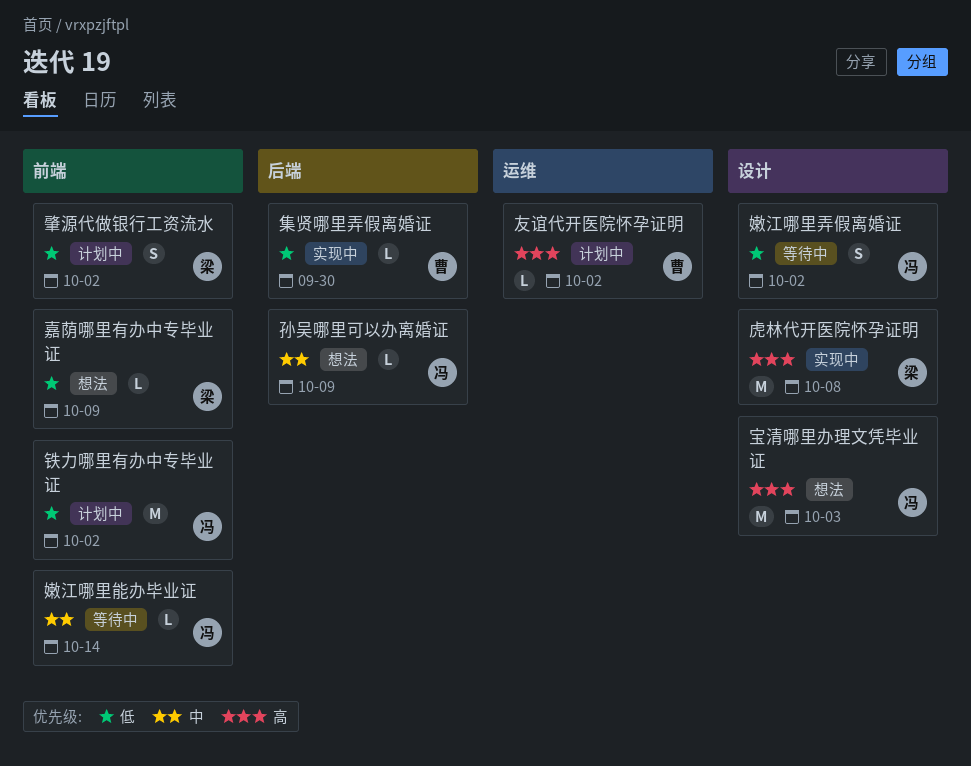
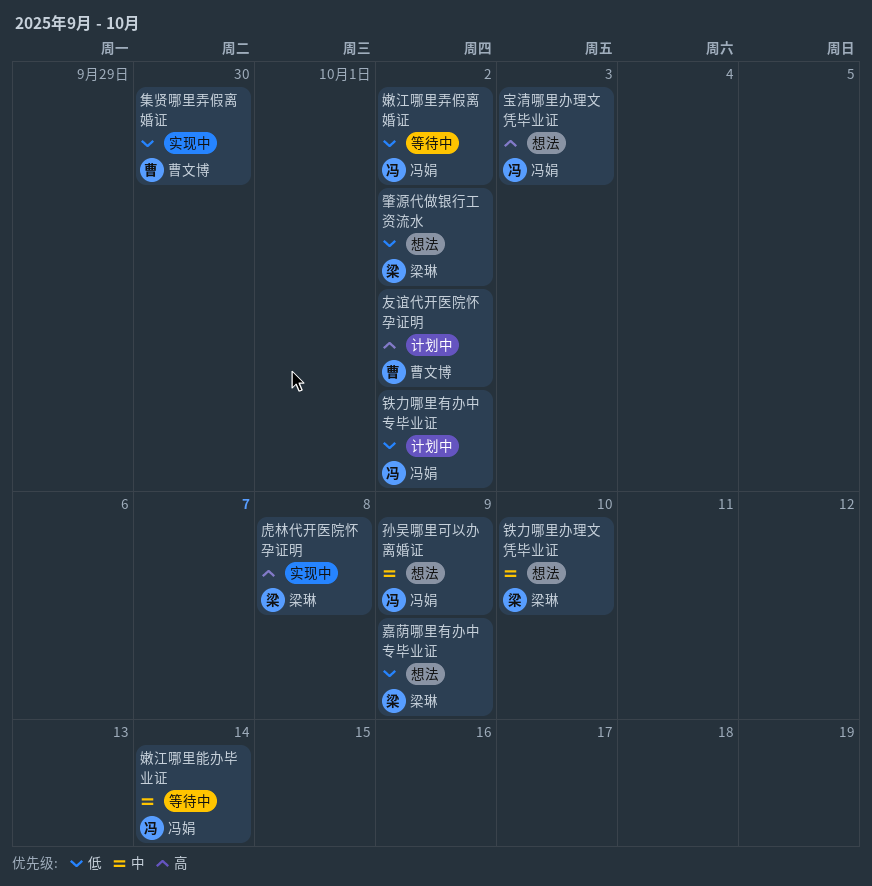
肇源代做银行工资流水, status: 计划中 -> 想法
铁力哪里办理文凭毕业证: none -> present

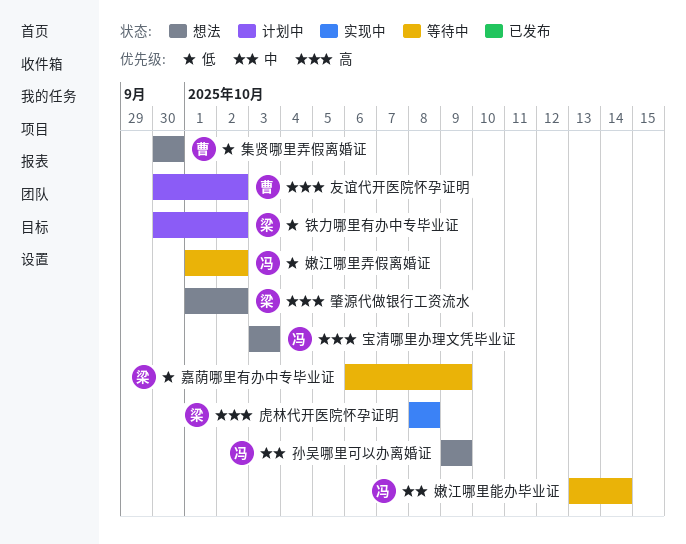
嘉荫哪里有办中专毕业证, status: 想法 -> 等待中
肇源代做银行工资流水, priority: 低 -> 高
铁力哪里办理文凭毕业证: present -> none
铁力哪里有办中专毕业证, owner: 冯娟 -> 梁琳
集贤哪里弄假离婚证, status: 实现中 -> 想法

